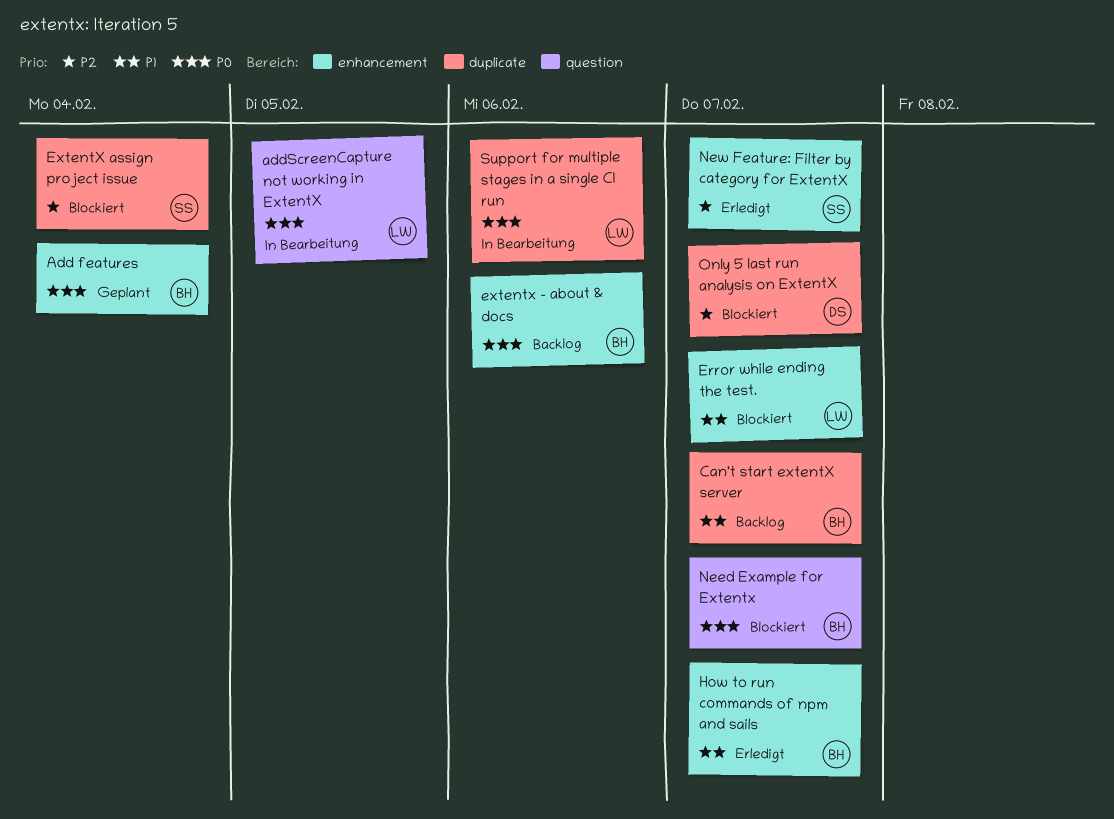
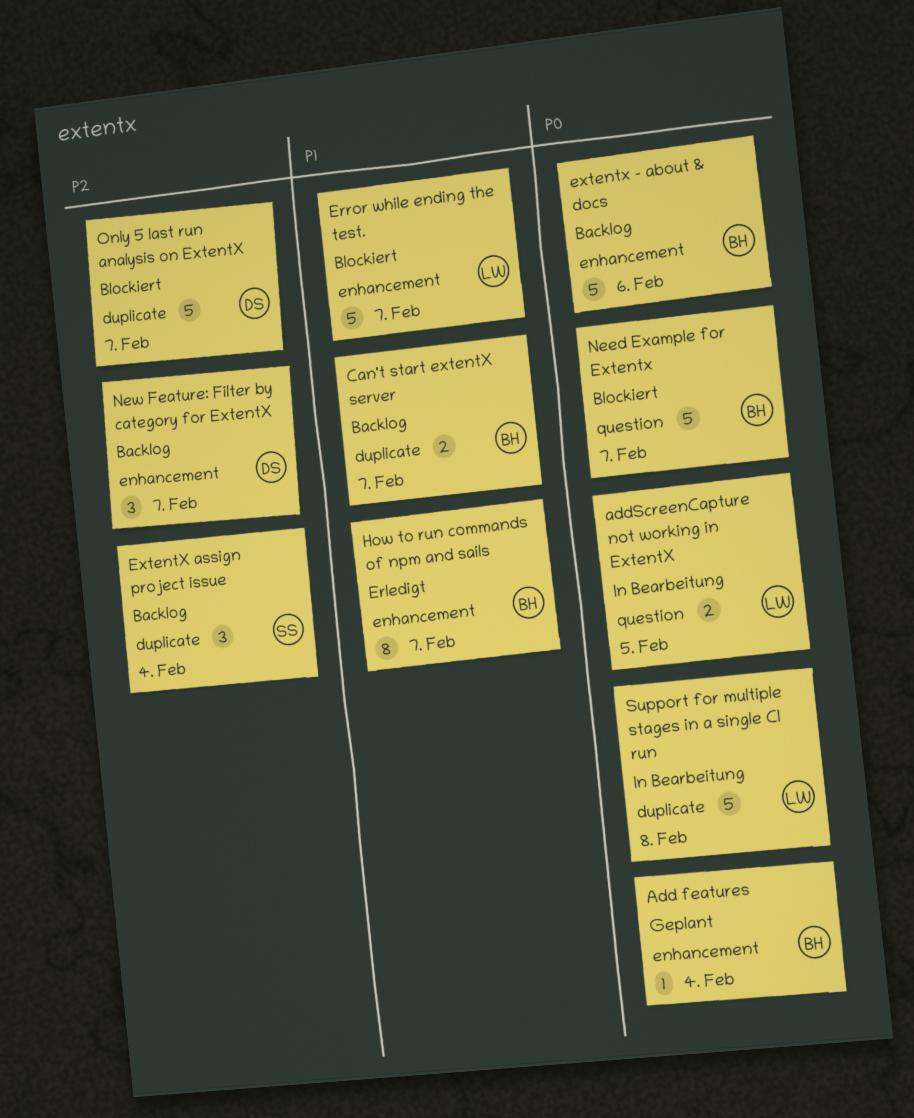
ExtentX assign project issue, status: Blockiert -> Backlog
New Feature: Filter by category for ExtentX, status: Erledigt -> Backlog
New Feature: Filter by category for ExtentX, owner: SS -> DS
Support for multiple stages in a single CI run, due: Feb 6 -> Feb 8

